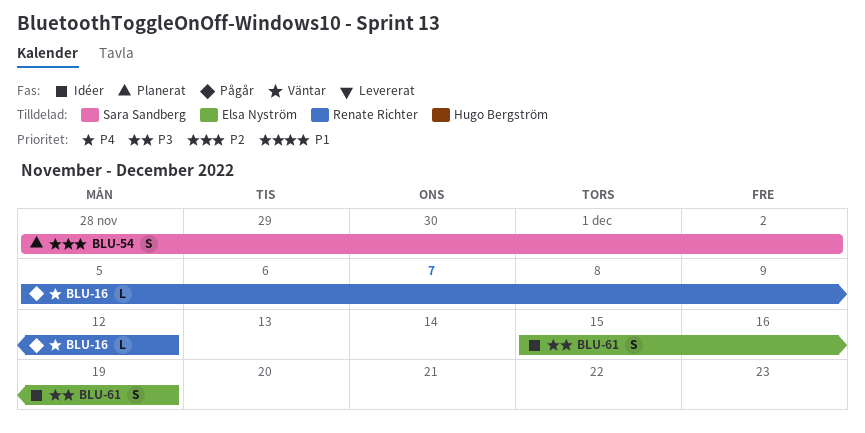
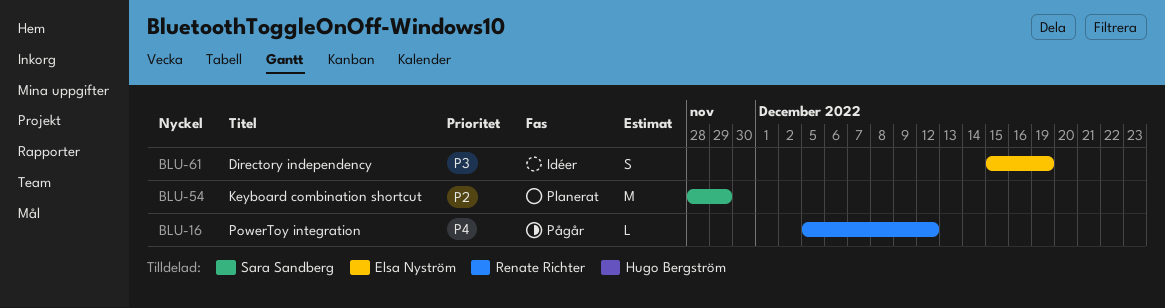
BLU-54, estimate: S -> M
BLU-54, due: Dec 2 -> Nov 29

